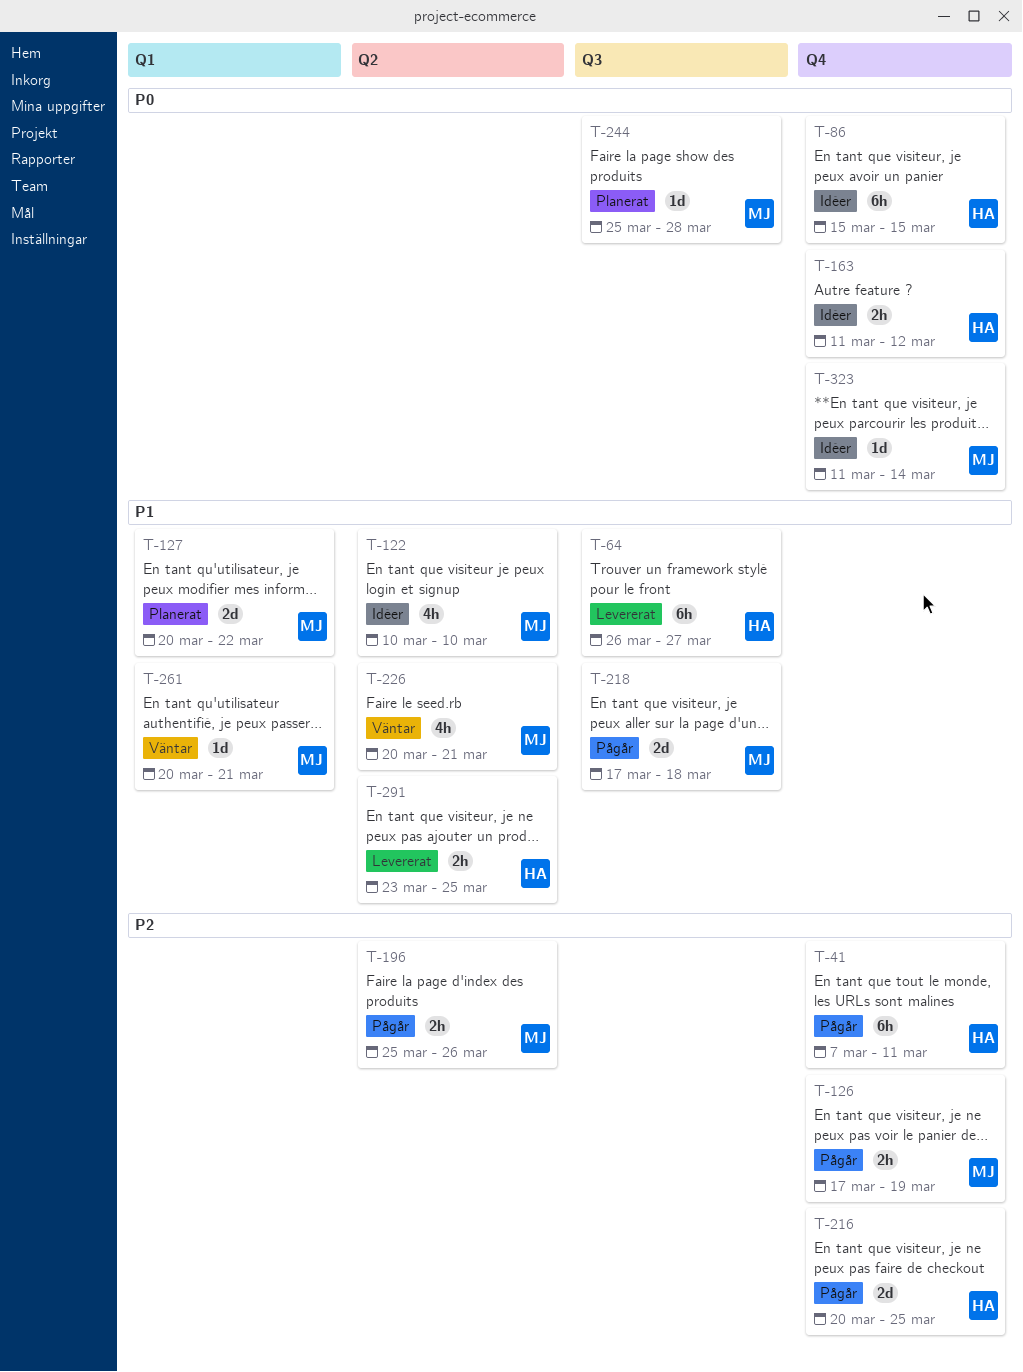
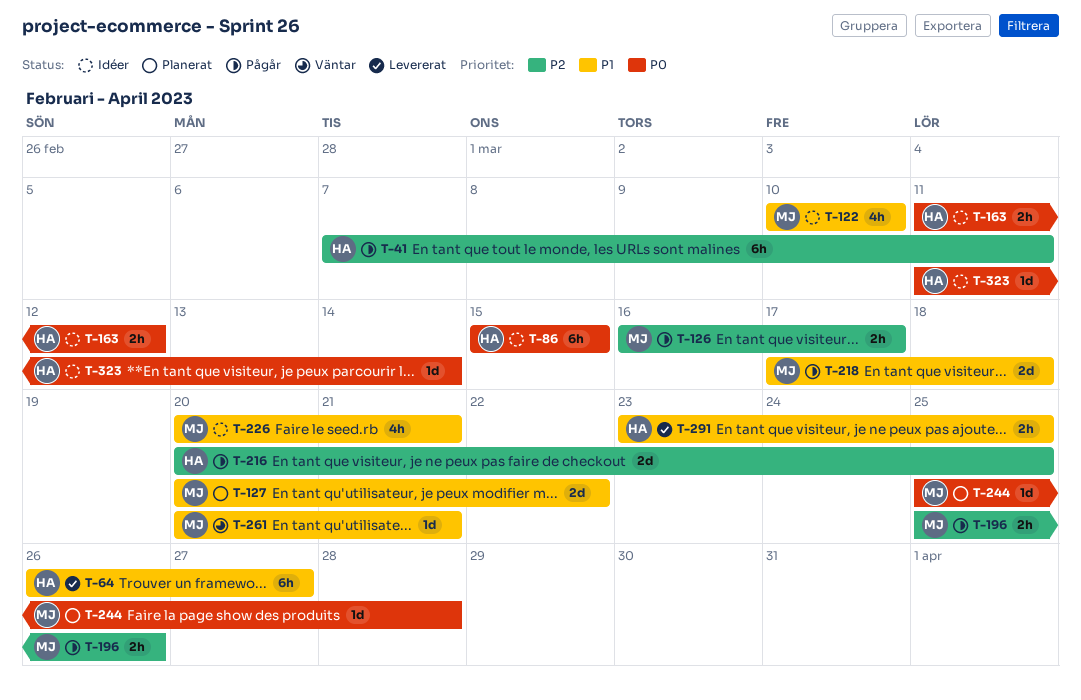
T-126, start: Mar 17 -> Mar 16
T-126, due: Mar 19 -> Mar 17
T-226, status: Väntar -> Idéer
T-323, owner: MJ -> HA

